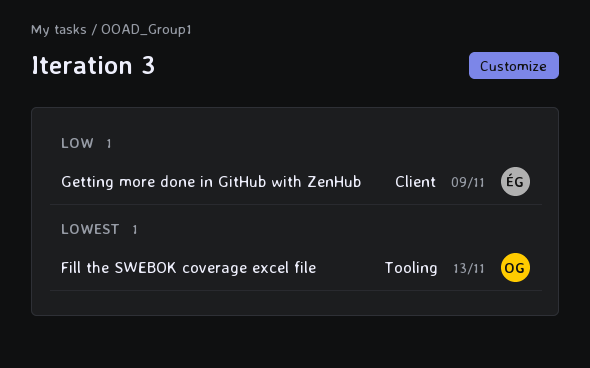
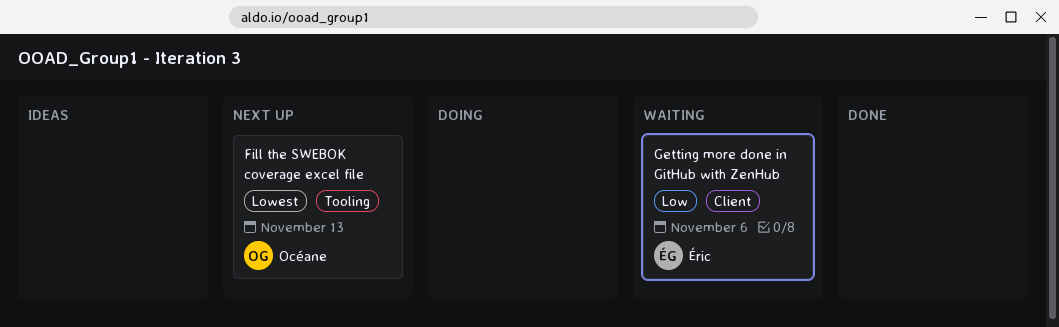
Getting more done in GitHub with ZenHub, due: Nov 9 -> Nov 6

